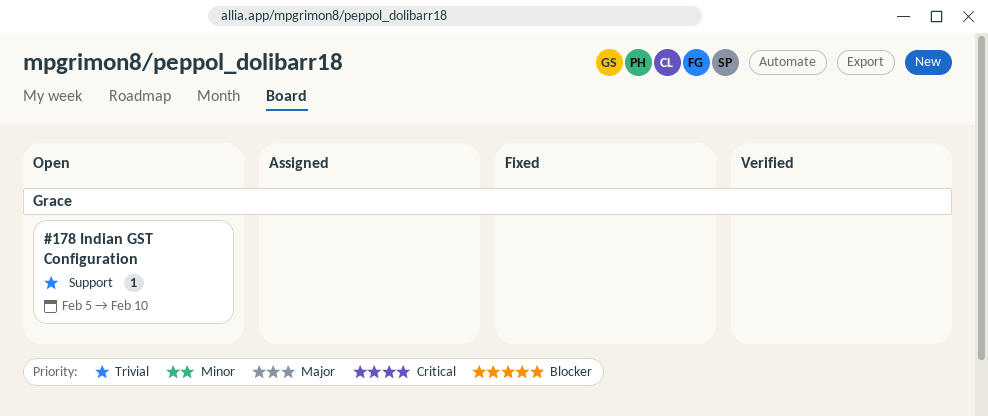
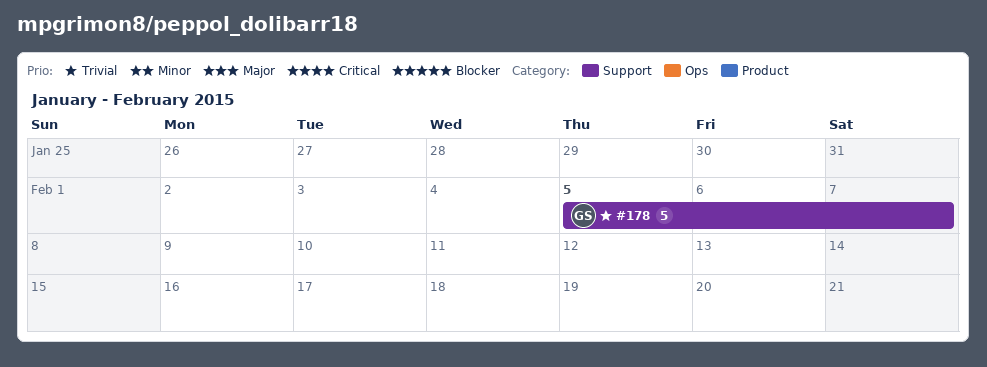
#178, estimate: 1 -> 5
#178, due: Feb 10 -> Feb 7

